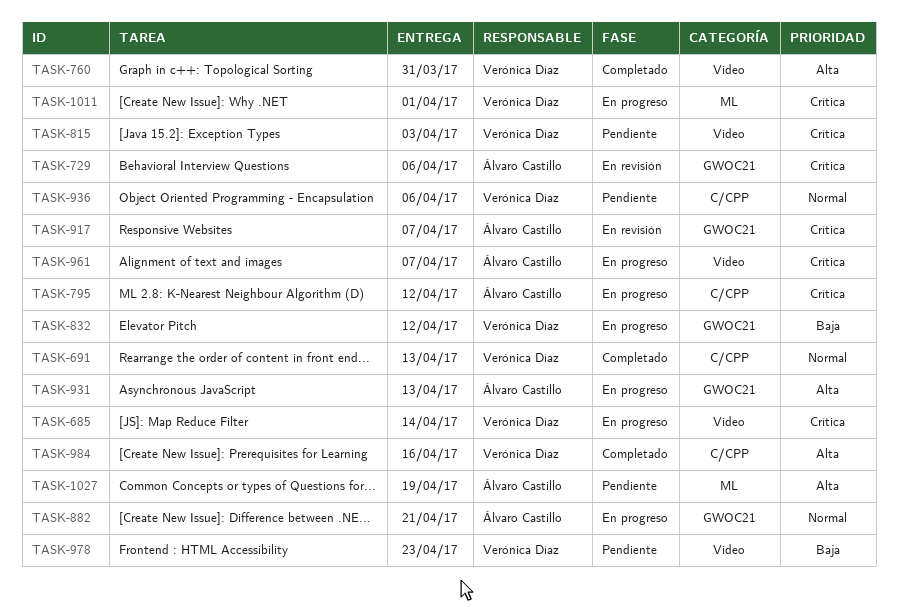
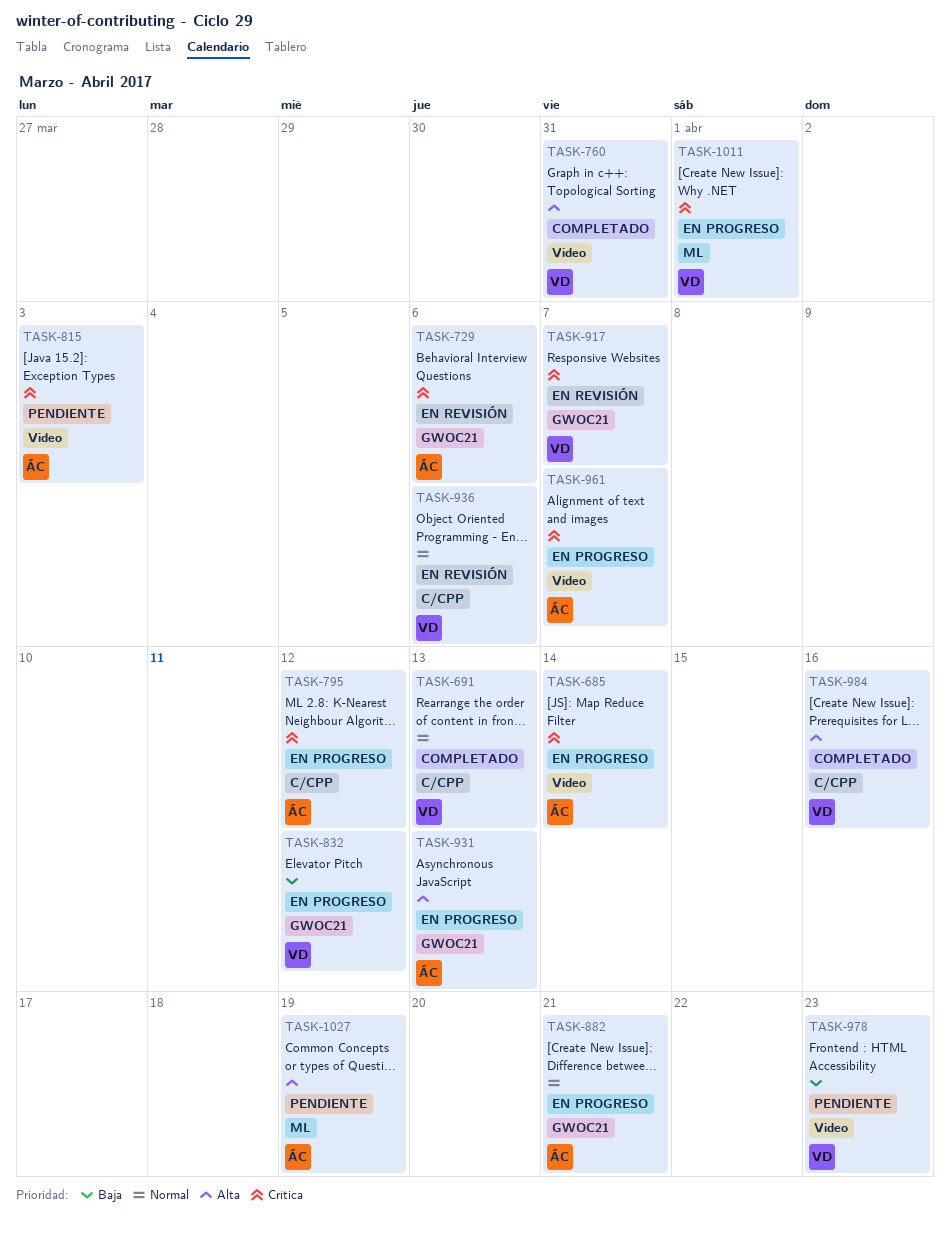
TASK-685, owner: Verónica Díaz -> Álvaro Castillo
TASK-815, owner: Verónica Díaz -> Álvaro Castillo
TASK-917, owner: Álvaro Castillo -> Verónica Díaz
TASK-936, status: Pendiente -> En revisión

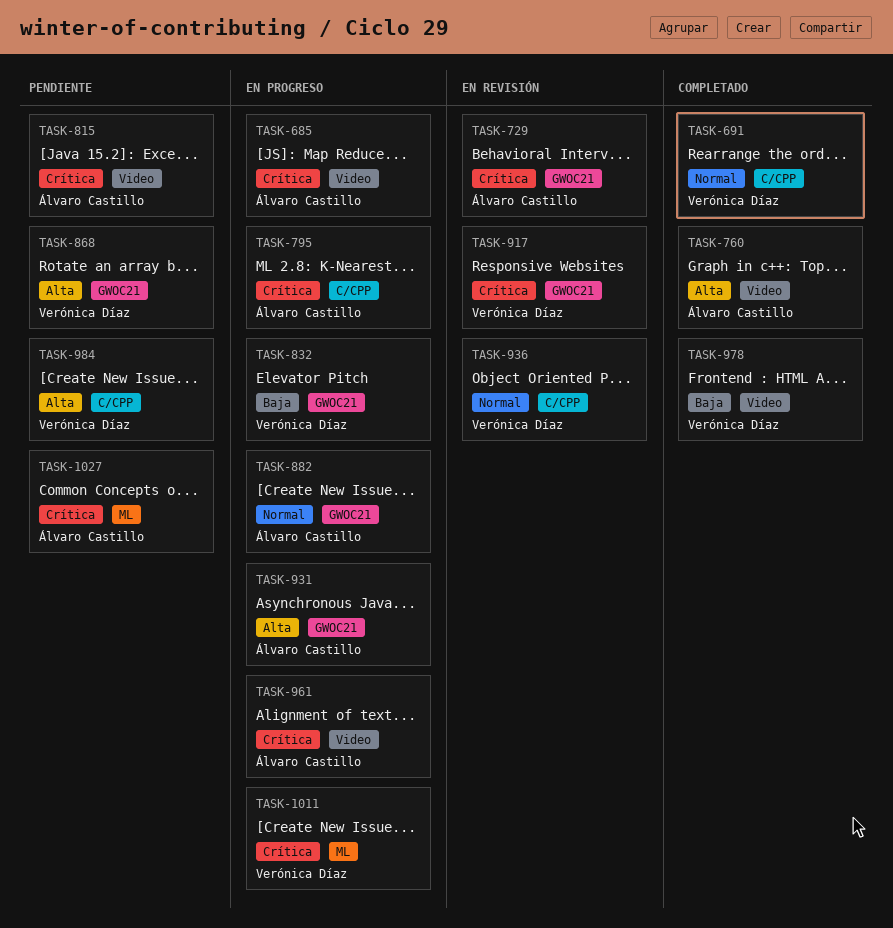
TASK-760, owner: Verónica Díaz -> Álvaro Castillo
TASK-868: none -> present
TASK-978, status: Pendiente -> Completado
TASK-984, status: Completado -> Pendiente
TASK-1027, priority: Alta -> Crítica

